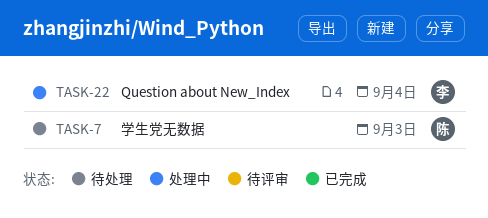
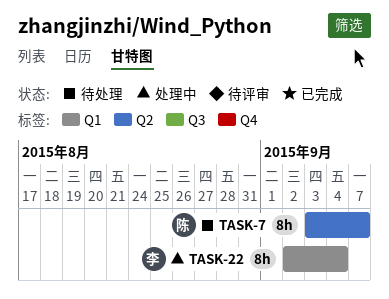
TASK-7, due: Sep 3 -> Sep 7

